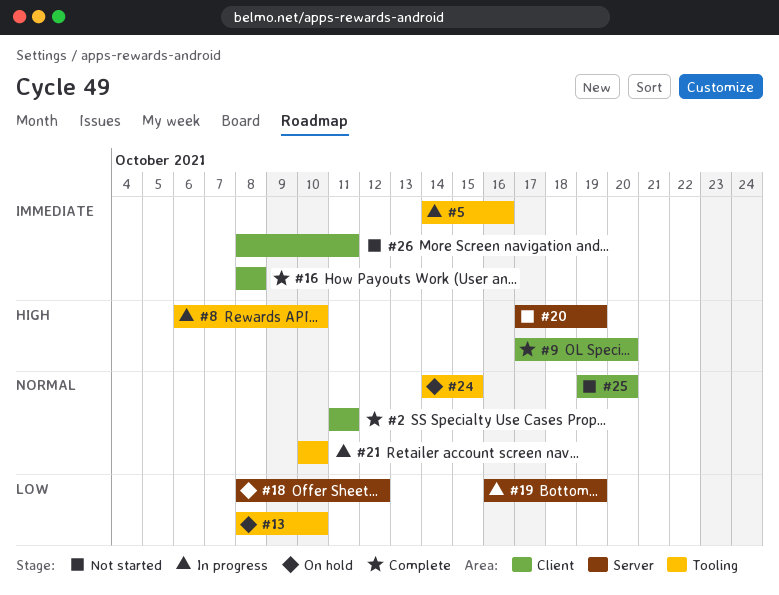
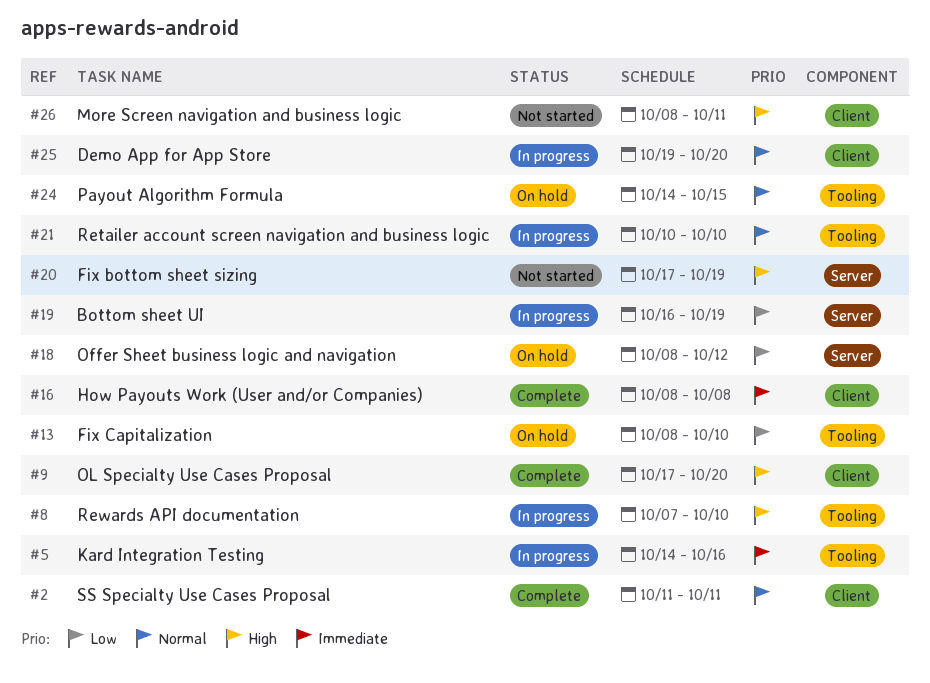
#8, start: Oct 6 -> Oct 7
#25, status: Not started -> In progress
#26, priority: Immediate -> High

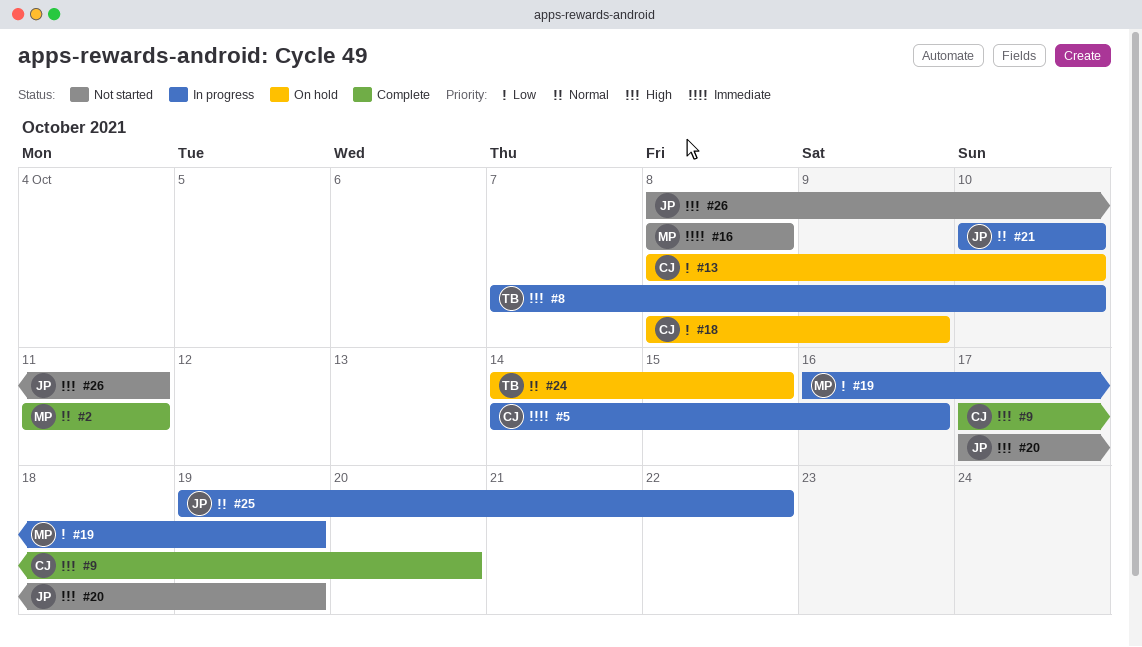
#16, status: Complete -> Not started
#18, due: Oct 12 -> Oct 9
#25, due: Oct 20 -> Oct 22

